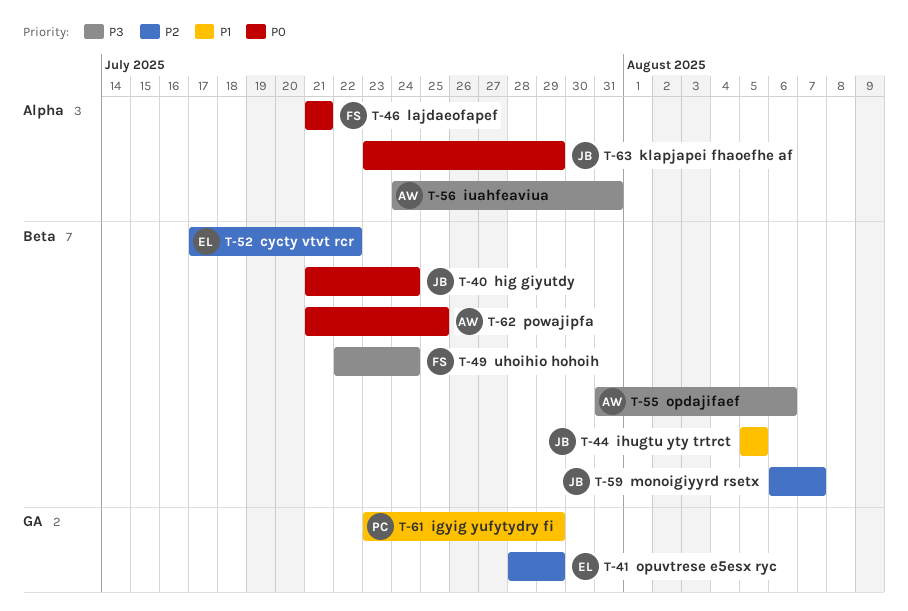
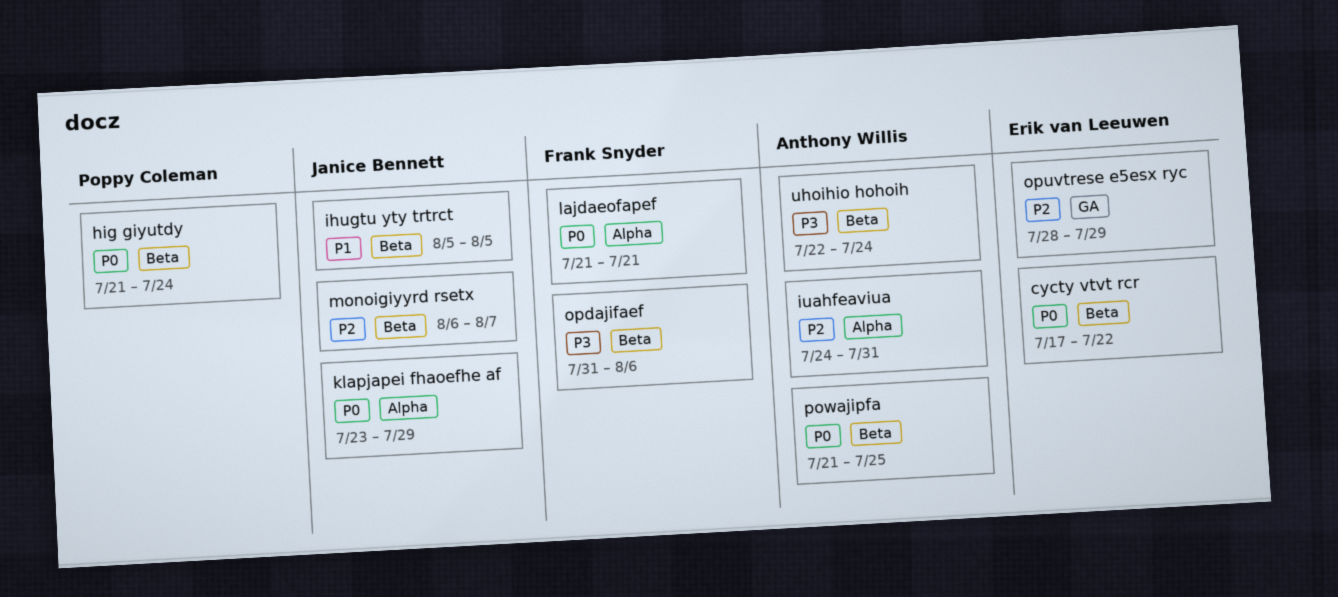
cycty vtvt rcr, priority: P2 -> P0
hig giyutdy, owner: Janice Bennett -> Poppy Coleman
igyig yufytydry fi: present -> none
iuahfeaviua, priority: P3 -> P2
opdajifaef, owner: Anthony Willis -> Frank Snyder
uhoihio hohoih, owner: Frank Snyder -> Anthony Willis

